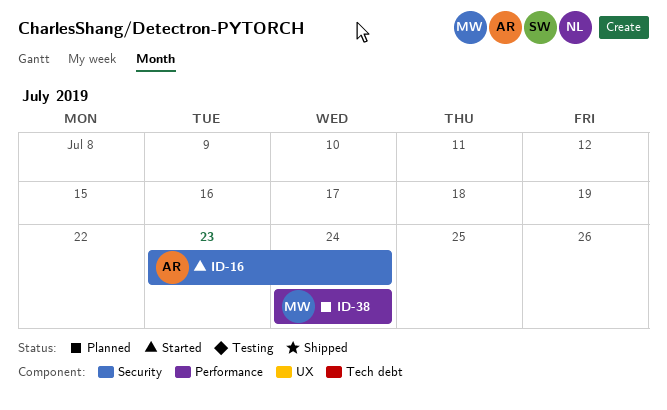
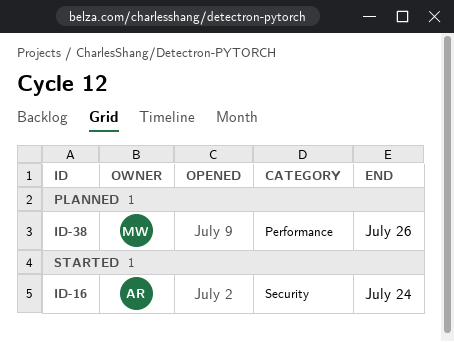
ID-38, due: Jul 24 -> Jul 26

